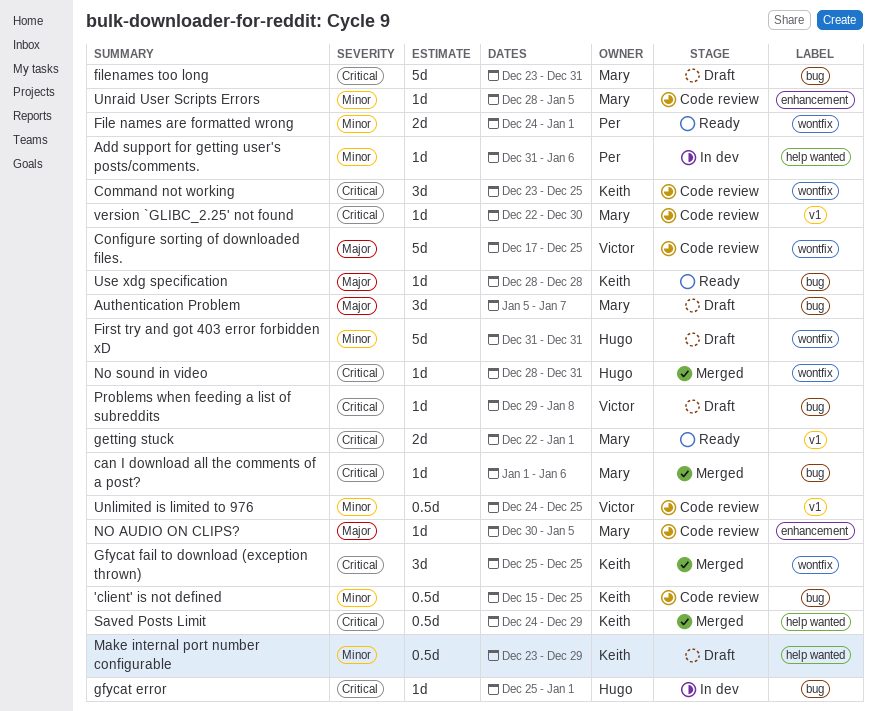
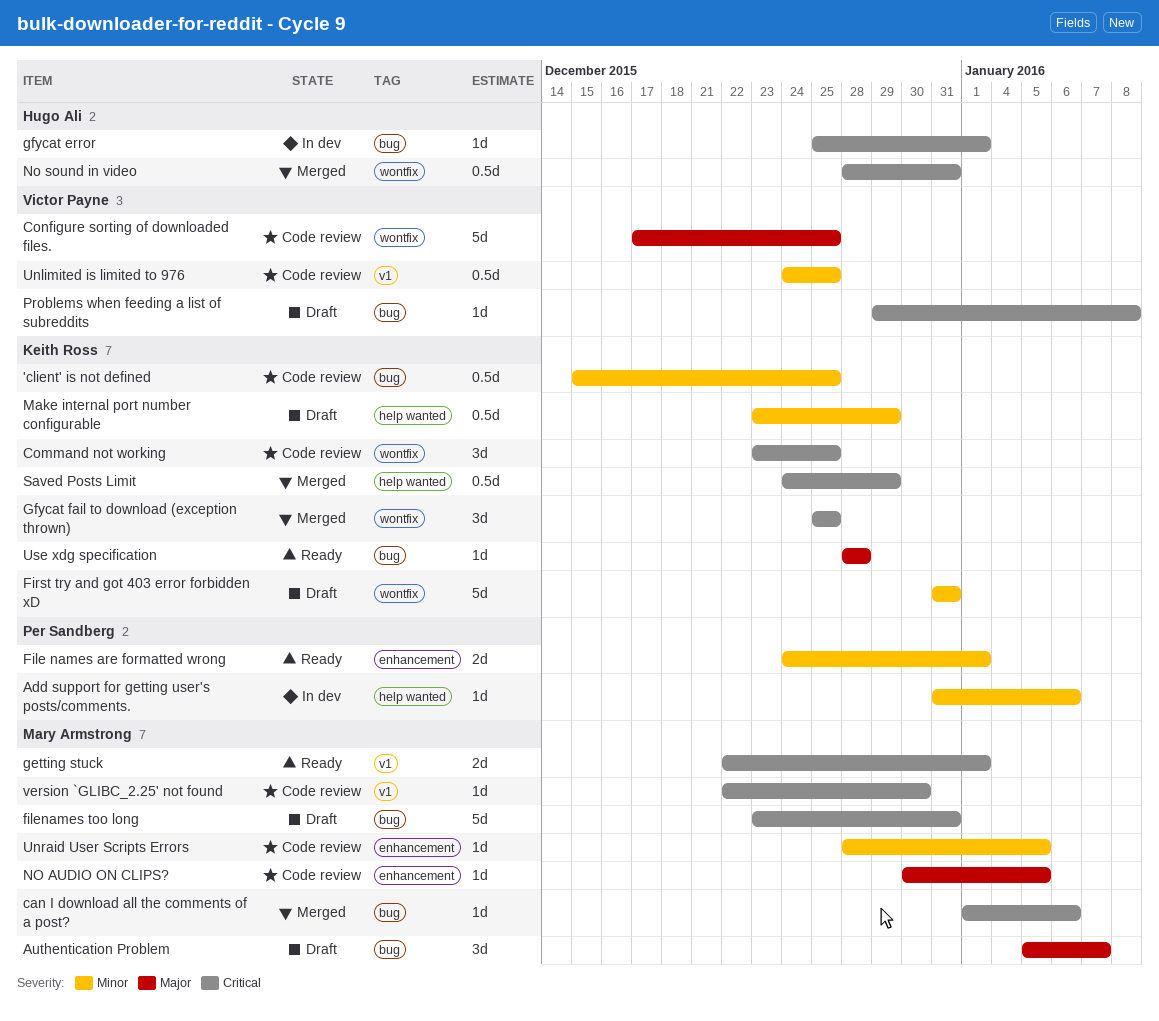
File names are formatted wrong, label: wontfix -> enhancement
First try and got 403 error forbidden xD, owner: Hugo Ali -> Keith Ross
No sound in video, estimate: 1d -> 0.5d

